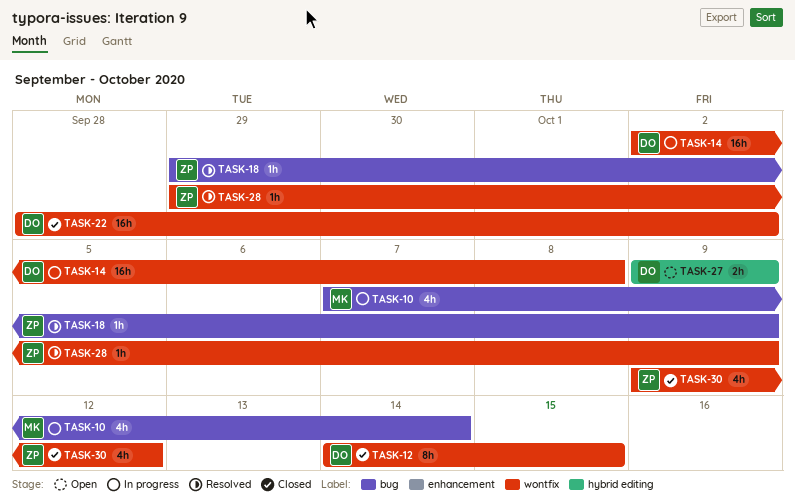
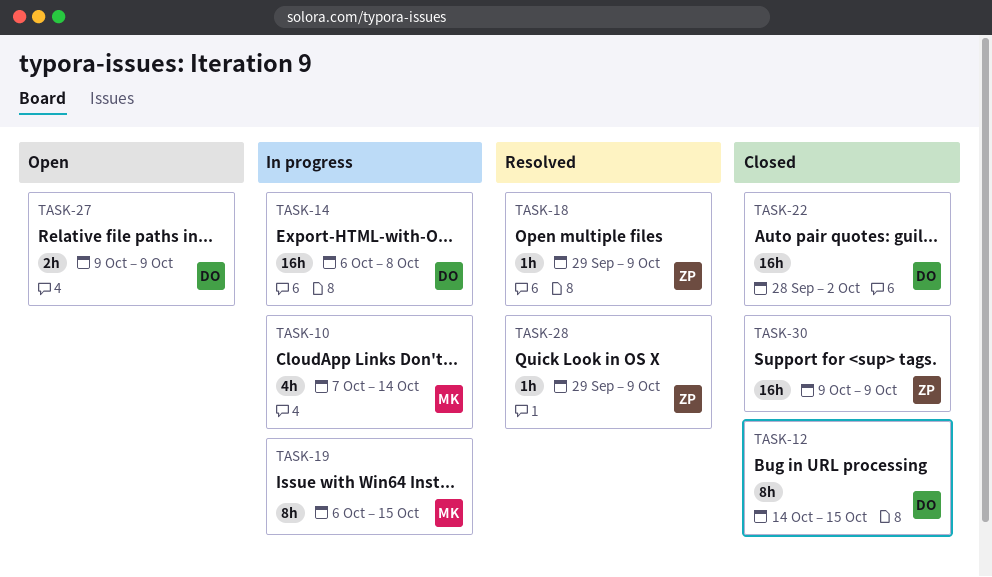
TASK-14, start: Oct 2 -> Oct 6
TASK-19: none -> present
TASK-30, estimate: 4h -> 16h
TASK-30, due: Oct 12 -> Oct 9

